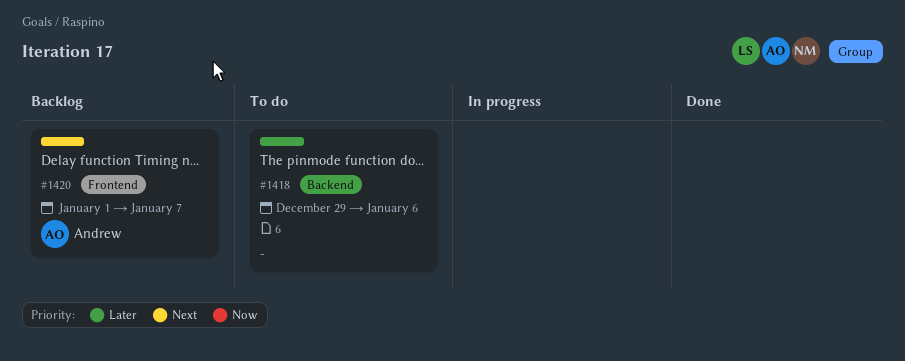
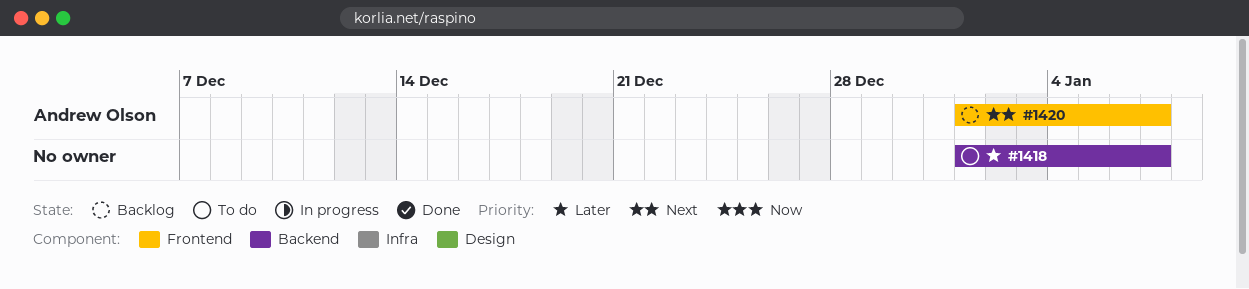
#1418, start: Dec 29 -> Jan 1
#1418, due: Jan 6 -> Jan 7

